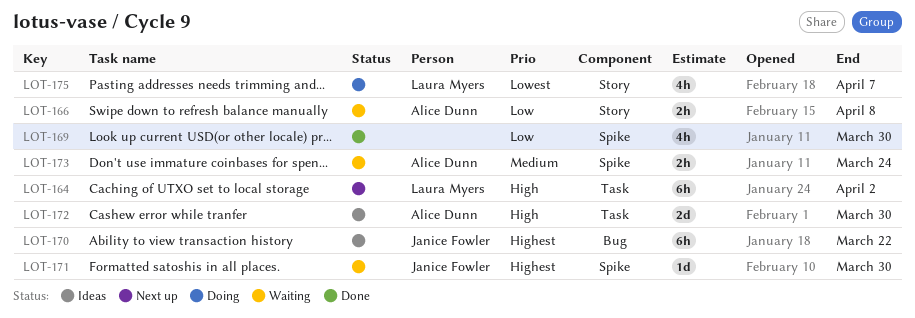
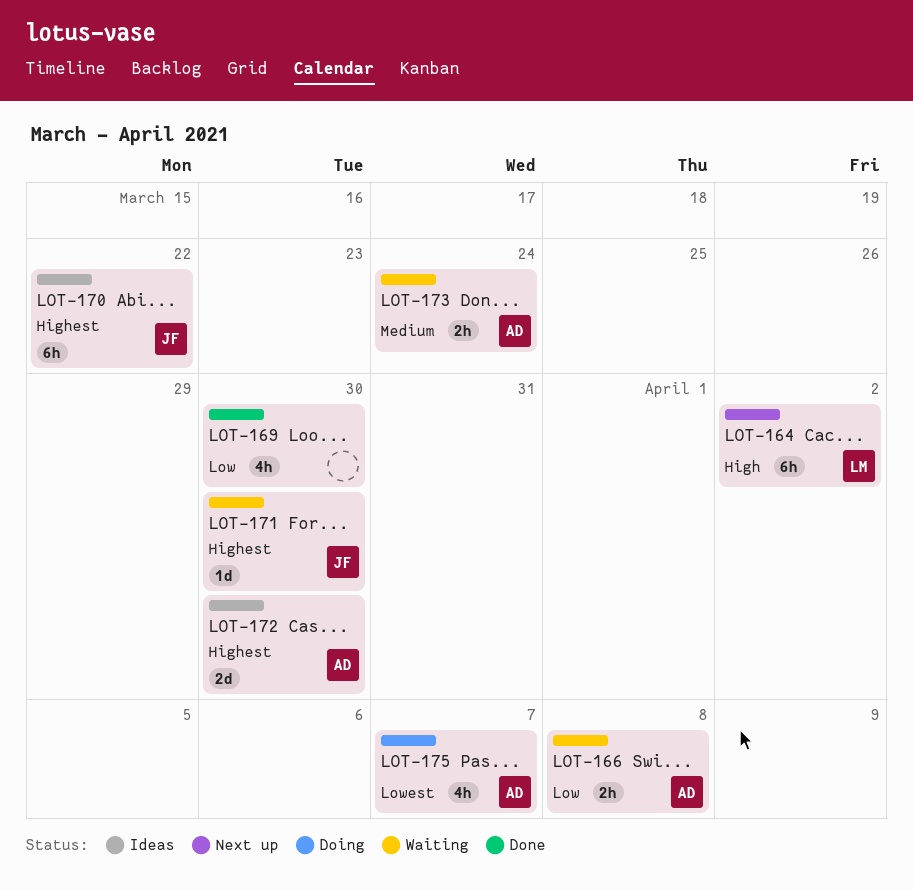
LOT-172, priority: High -> Highest
LOT-175, owner: Laura Myers -> Alice Dunn

